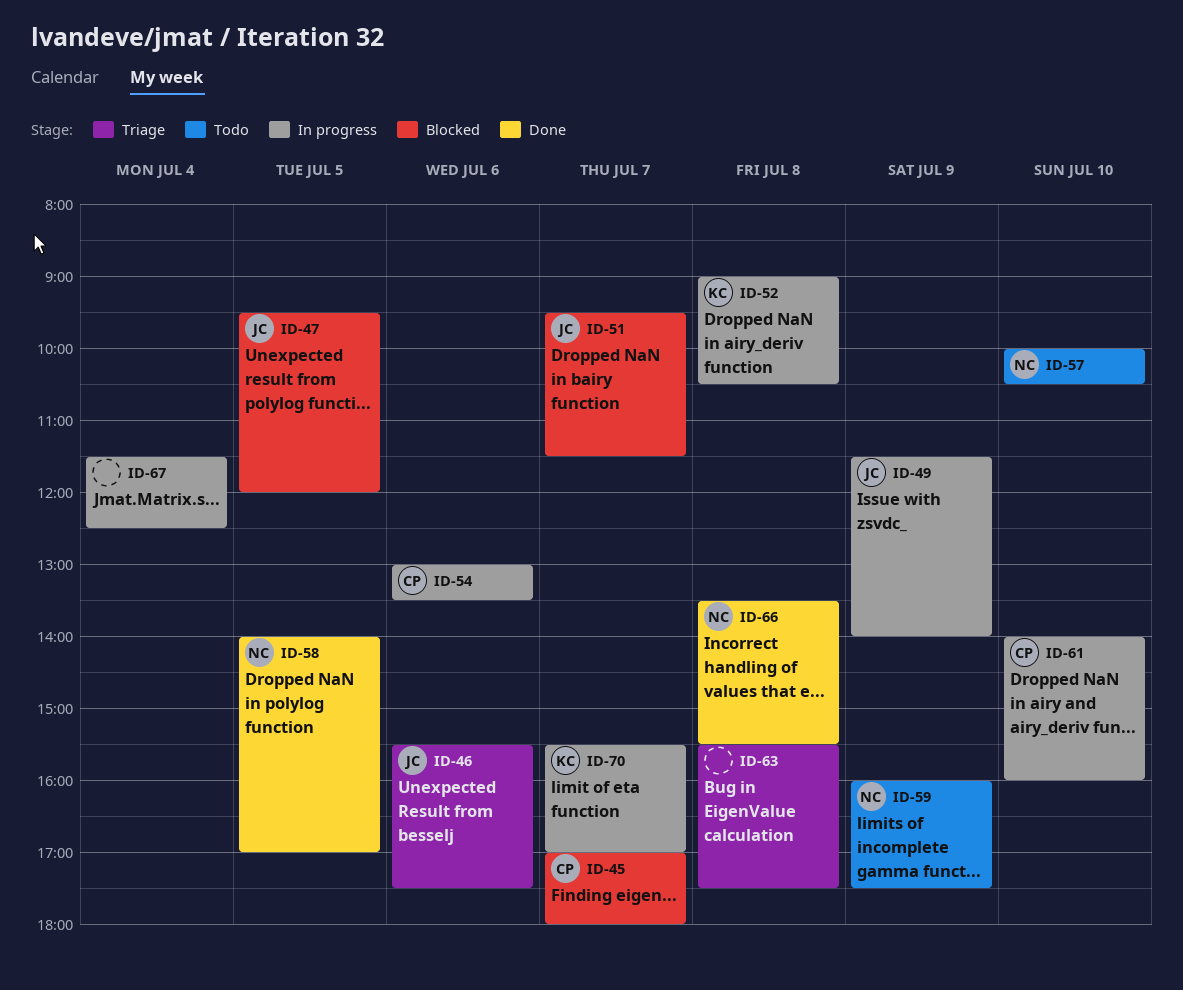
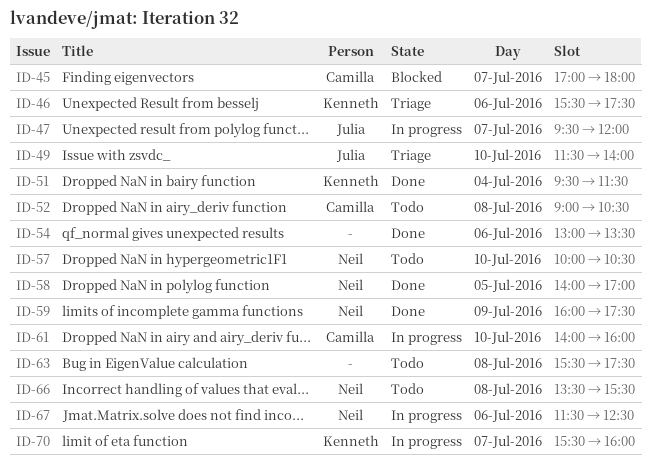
ID-46, owner: Julia -> Kenneth
ID-47, status: Blocked -> In progress
ID-47, day: Jul 5 -> Jul 7
ID-49, status: In progress -> Triage
ID-49, day: Jul 9 -> Jul 10
ID-51, status: Blocked -> Done
ID-51, owner: Julia -> Kenneth
ID-51, day: Jul 7 -> Jul 4
ID-52, status: In progress -> Todo
ID-52, owner: Kenneth -> Camilla
ID-54, status: In progress -> Done
ID-54, owner: Camilla -> none
ID-59, status: Todo -> Done
ID-63, status: Triage -> Todo
ID-66, status: Done -> Todo
ID-67, owner: none -> Neil
ID-67, day: Jul 4 -> Jul 6
ID-70, ends: 17:00 -> 16:00

